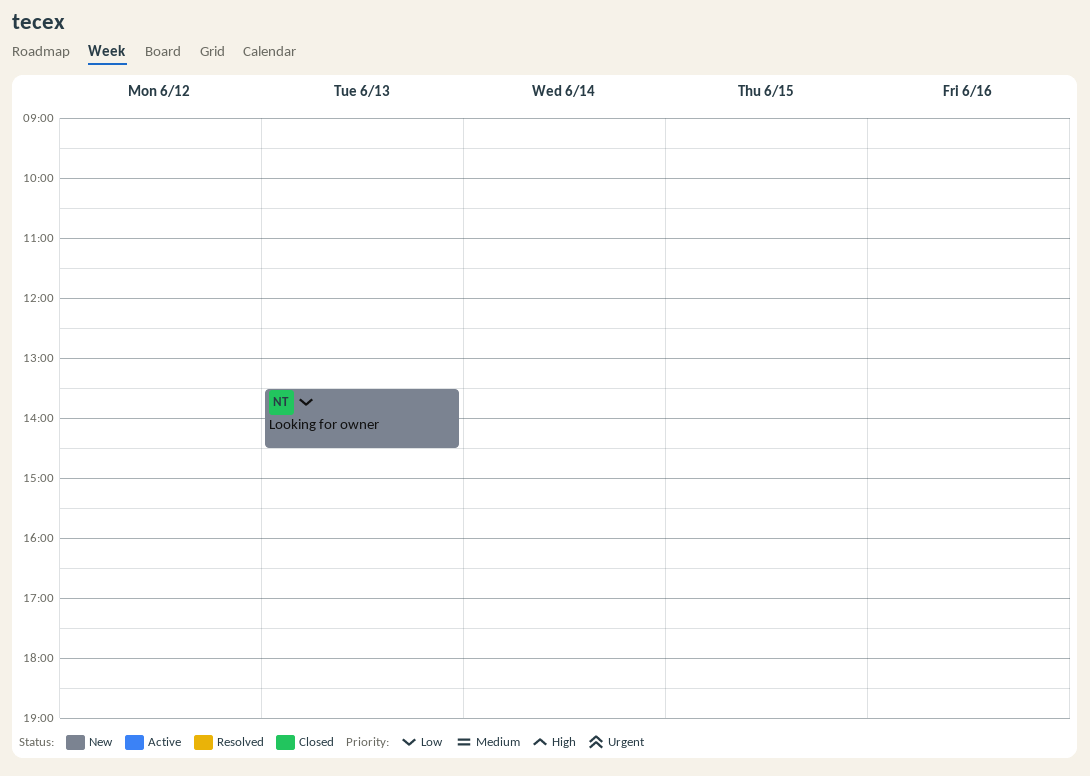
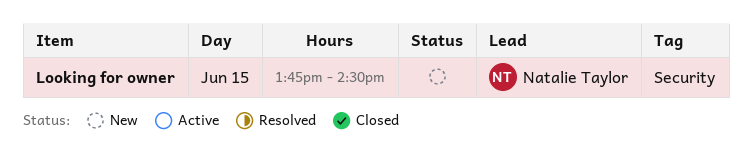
Looking for owner, day: Jun 13 -> Jun 15
Looking for owner, begins: 13:30 -> 13:45

